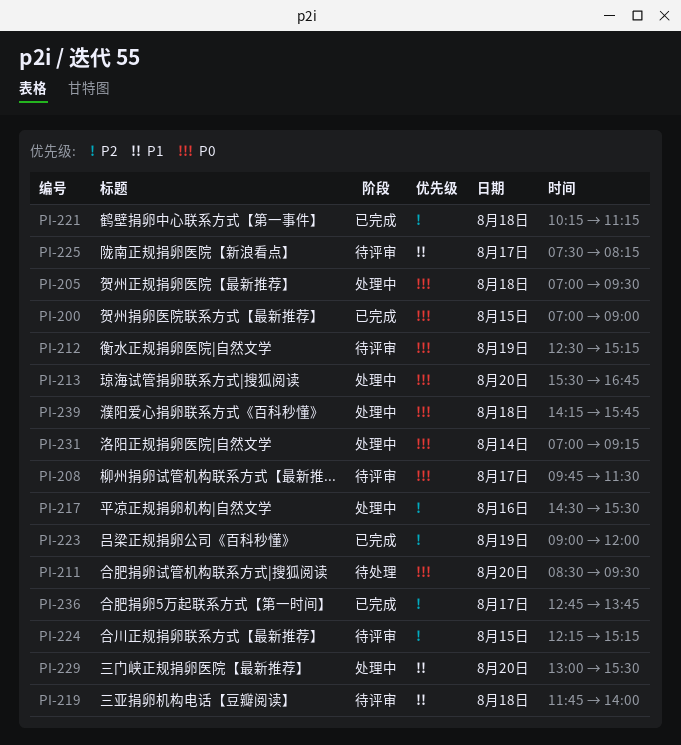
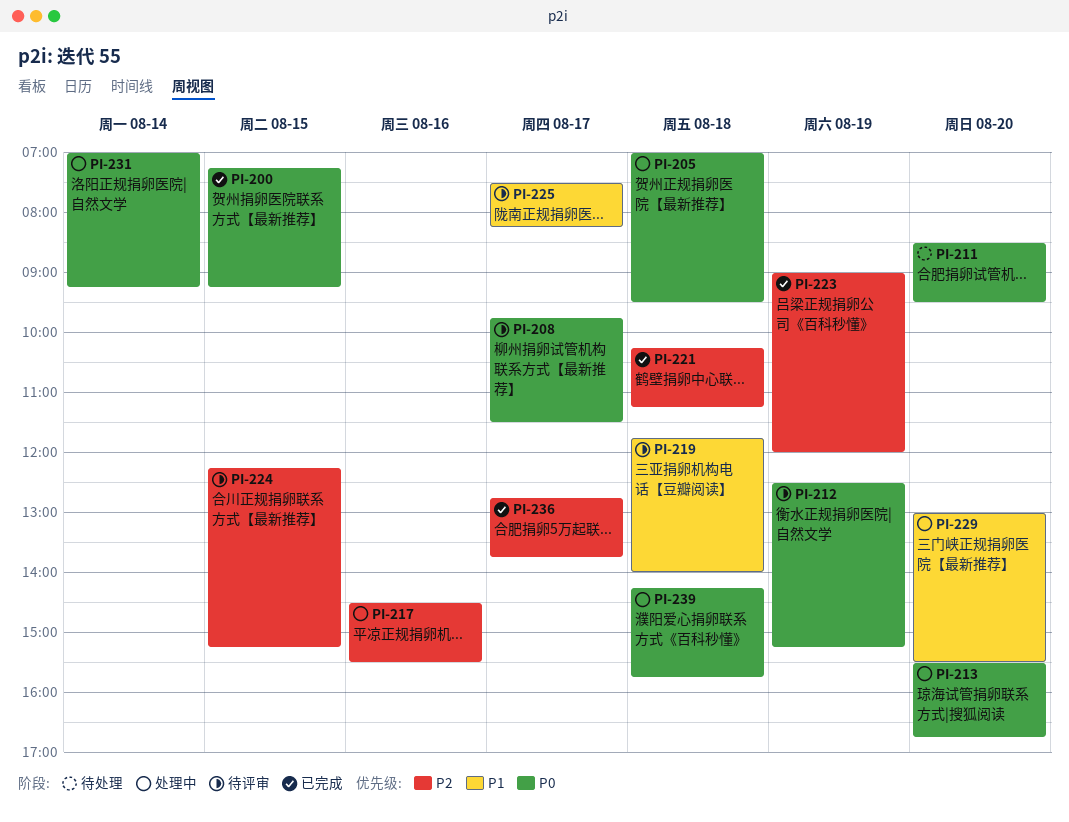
PI-200, begins: 07:00 -> 07:15
PI-200, ends: 09:00 -> 09:15

